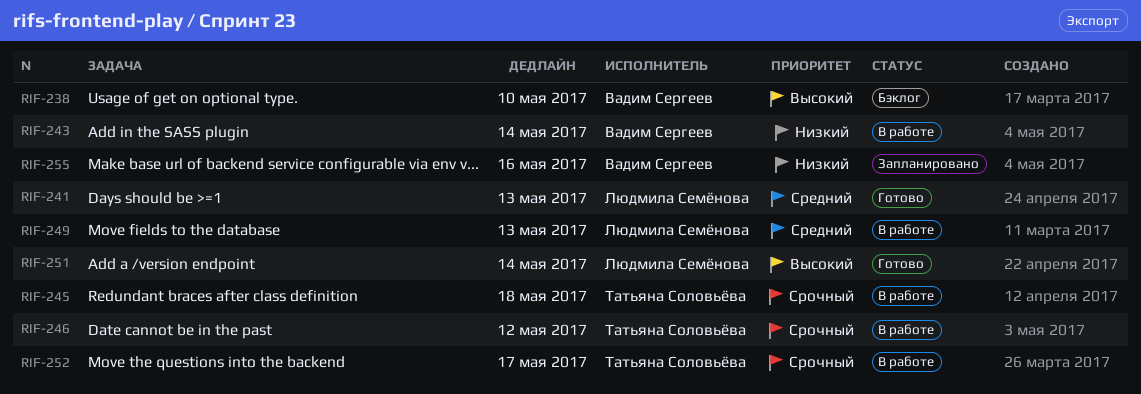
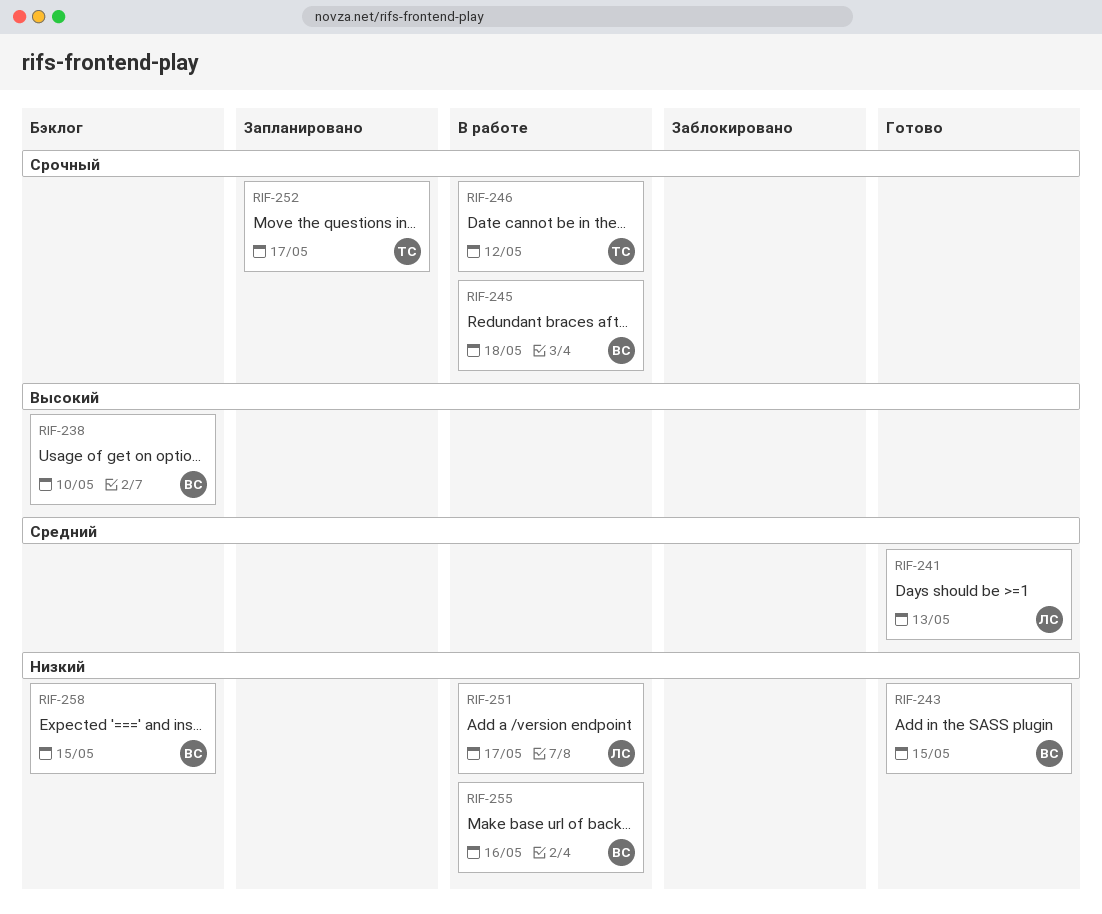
RIF-243, status: В работе -> Готово
RIF-243, due: May 14 -> May 15
RIF-245, owner: Татьяна Соловьёва -> Вадим Сергеев
RIF-249: present -> none
RIF-251, status: Готово -> В работе
RIF-251, priority: Высокий -> Низкий
RIF-251, due: May 14 -> May 17
RIF-252, status: В работе -> Запланировано
RIF-255, status: Запланировано -> В работе
RIF-258: none -> present

